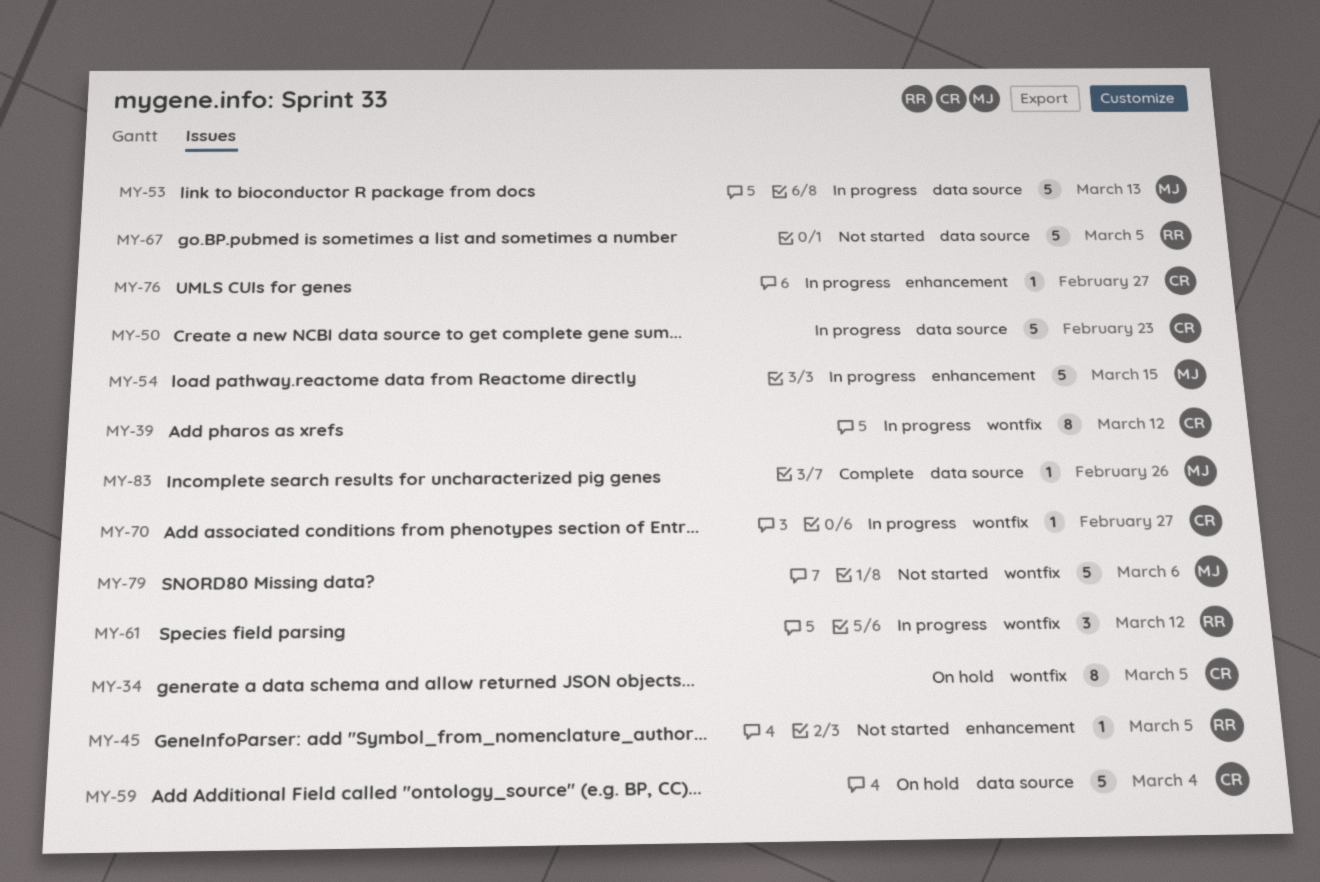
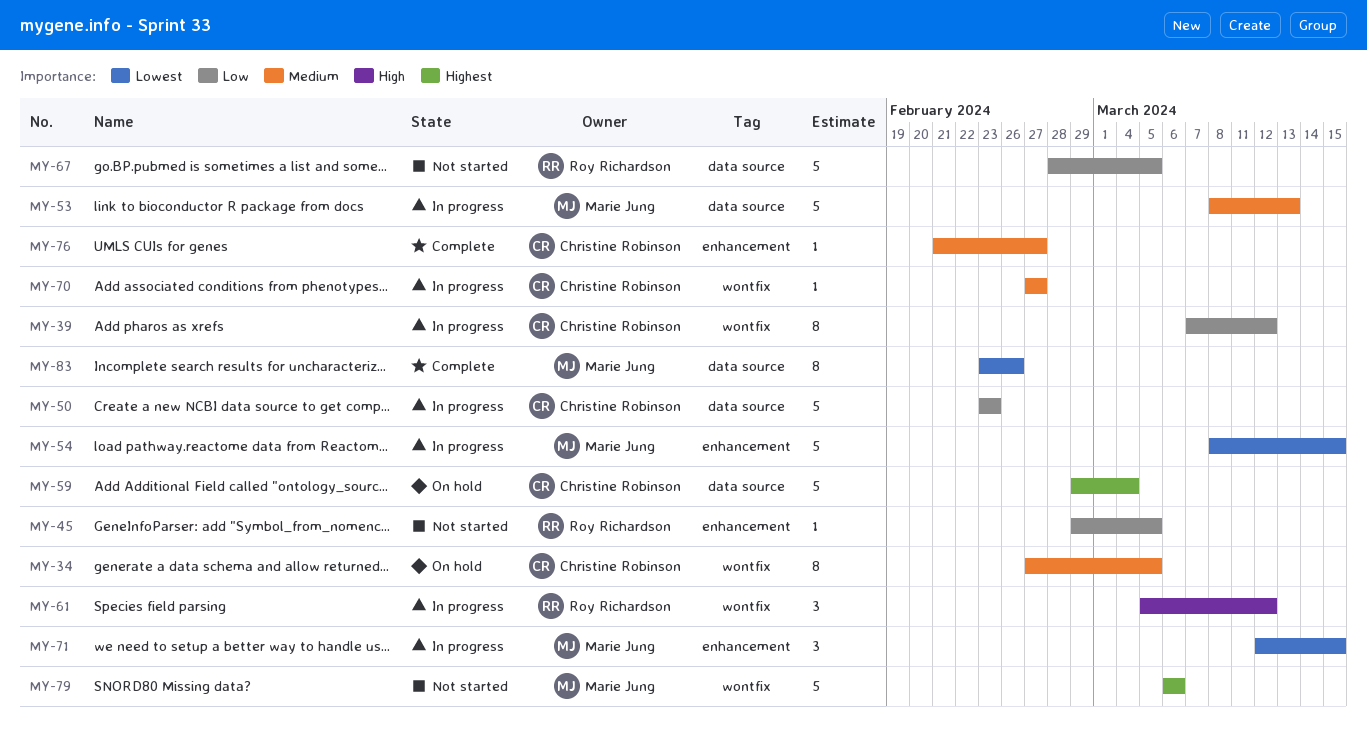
MY-71: none -> present
MY-76, status: In progress -> Complete
MY-83, estimate: 1 -> 8

